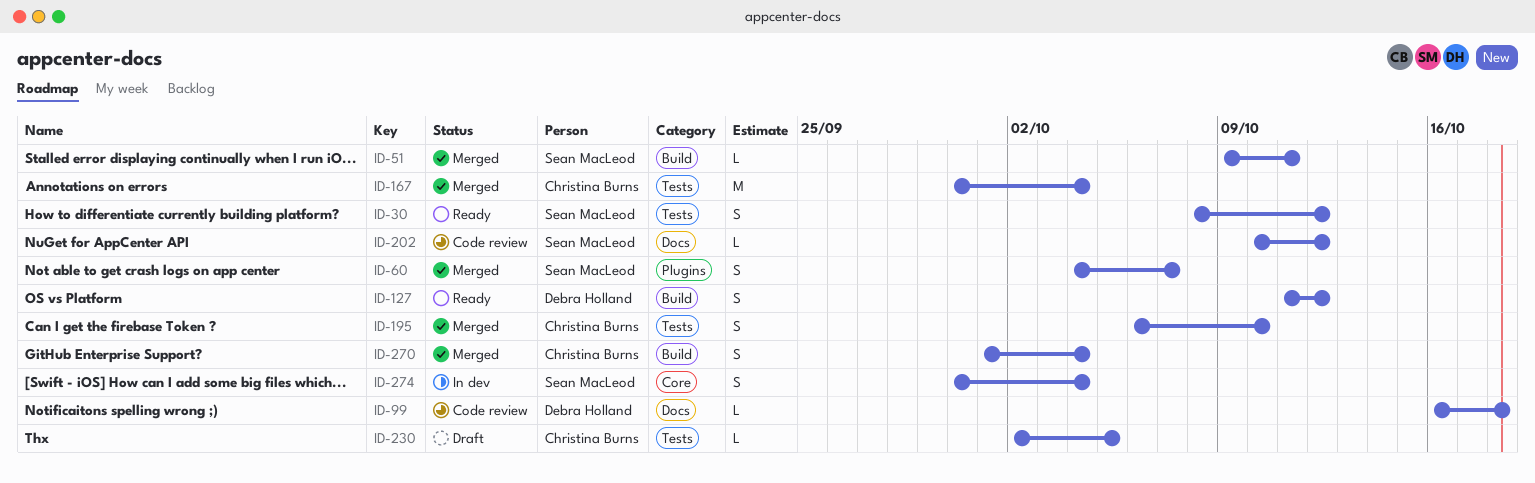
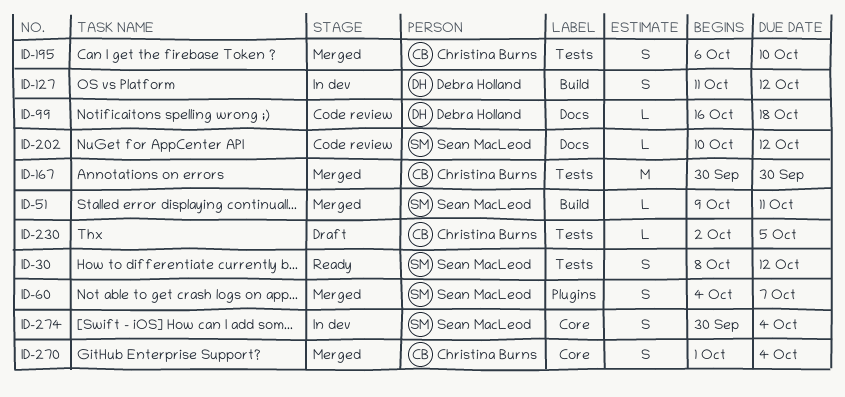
ID-127, status: Ready -> In dev
ID-167, due: Oct 4 -> Sep 30
ID-270, label: Build -> Core

